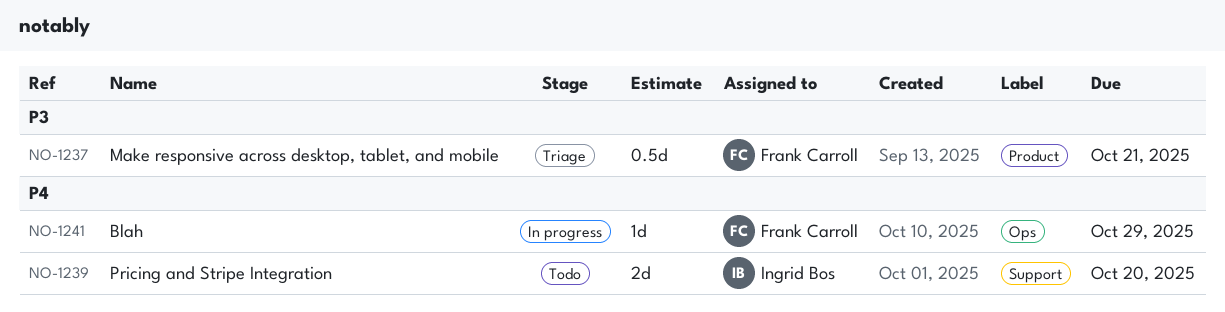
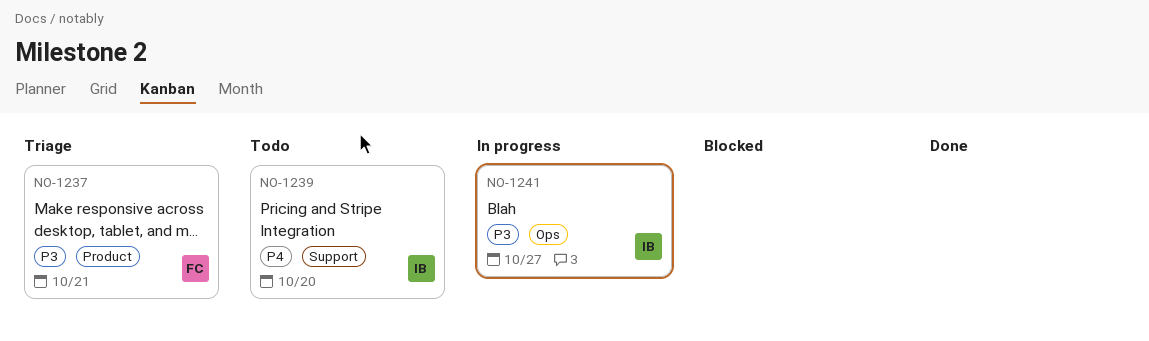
NO-1241, owner: Frank Carroll -> Ingrid Bos
NO-1241, priority: P4 -> P3
NO-1241, due: Oct 29 -> Oct 27

